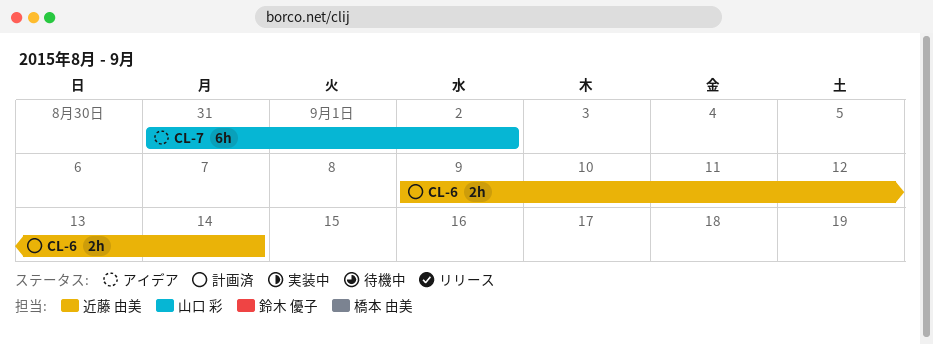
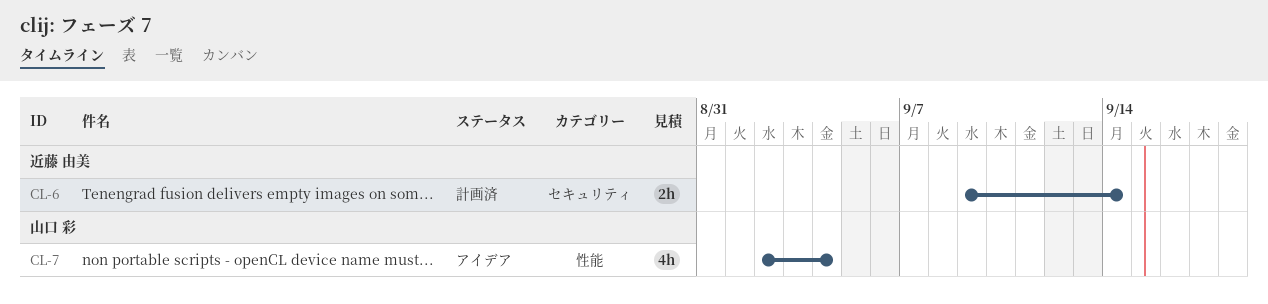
CL-7, estimate: 6h -> 4h
CL-7, start: Aug 31 -> Sep 2
CL-7, due: Sep 2 -> Sep 4

